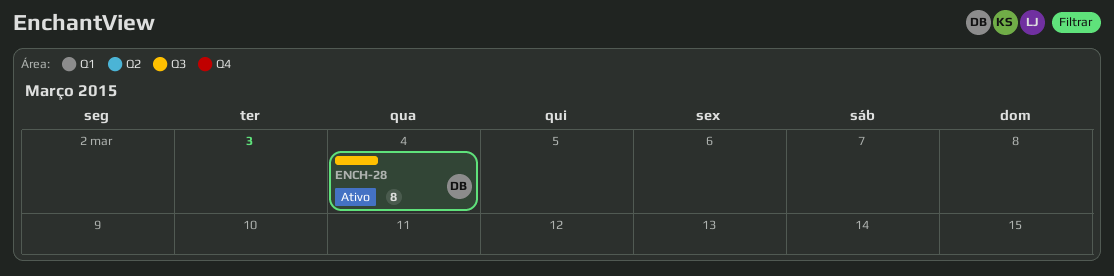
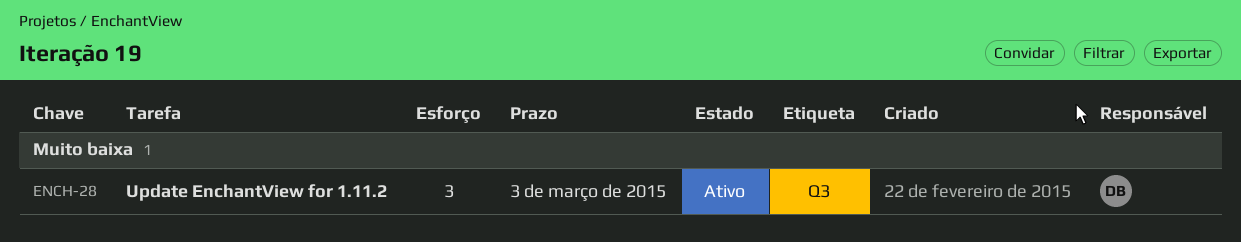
ENCH-28, estimate: 8 -> 3
ENCH-28, due: Mar 4 -> Mar 3

